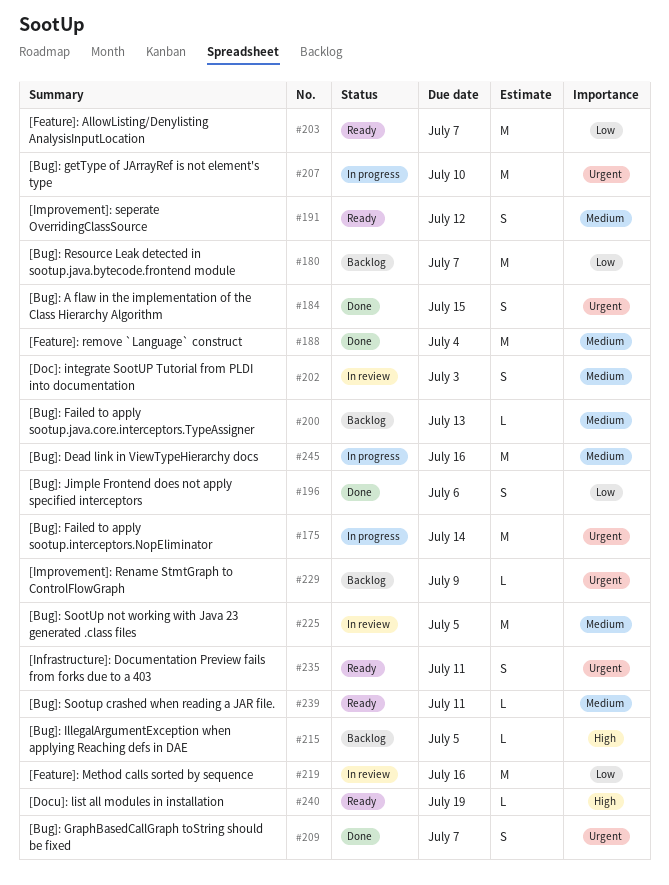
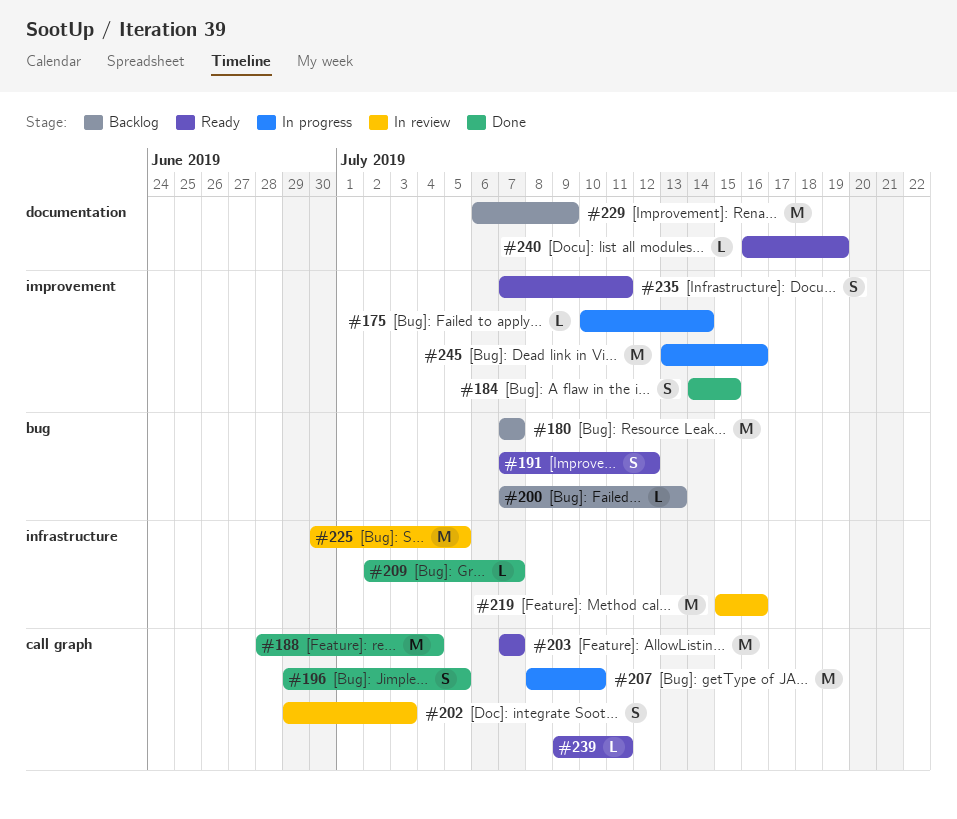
#175, estimate: M -> L
#196, due: Jul 6 -> Jul 5
#209, estimate: S -> L
#215: present -> none
#229, estimate: L -> M

